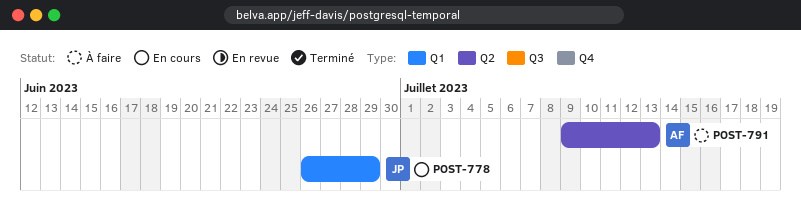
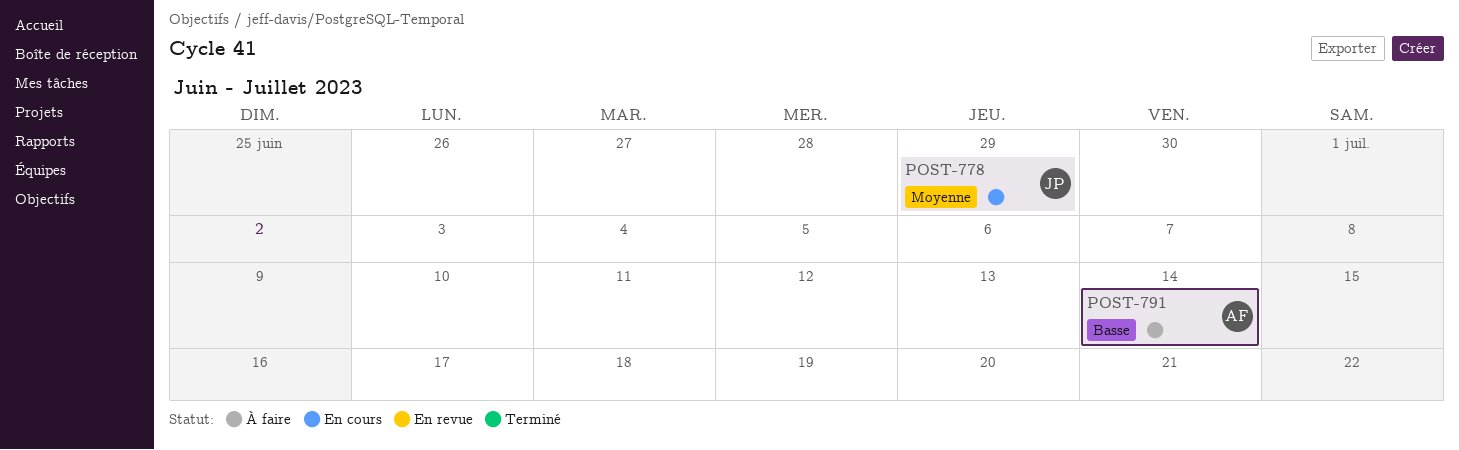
POST-791, due: Jul 13 -> Jul 14

